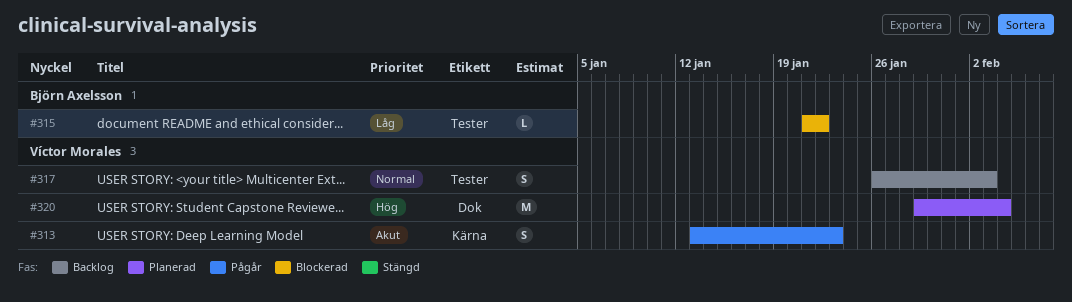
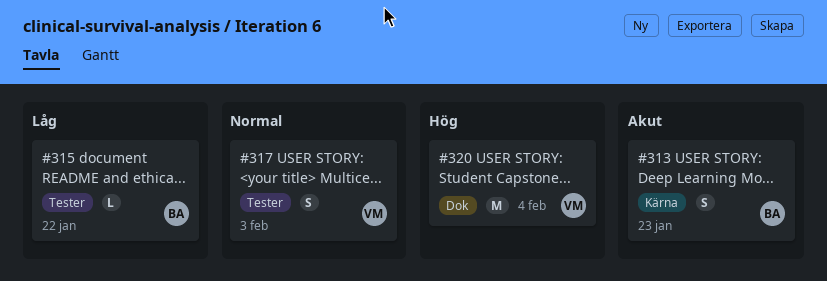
#313, owner: Víctor Morales -> Björn Axelsson

